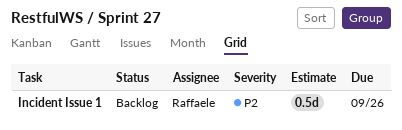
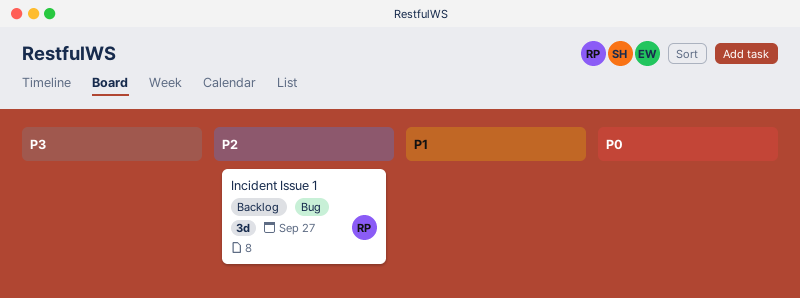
Incident Issue 1, estimate: 0.5d -> 3d
Incident Issue 1, due: Sep 26 -> Sep 27

